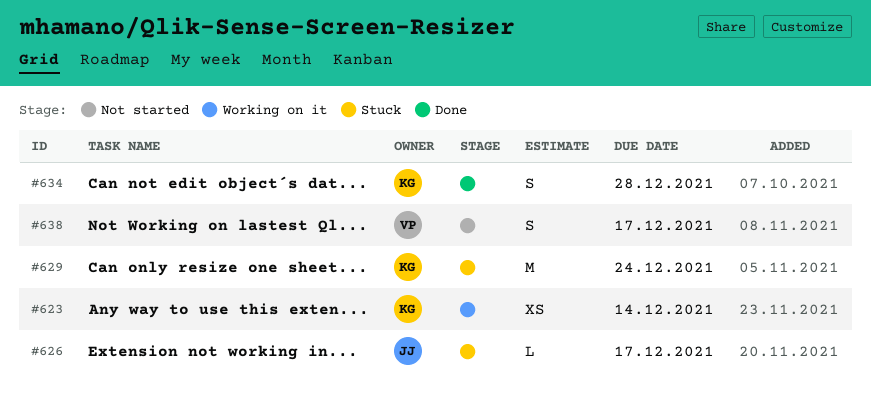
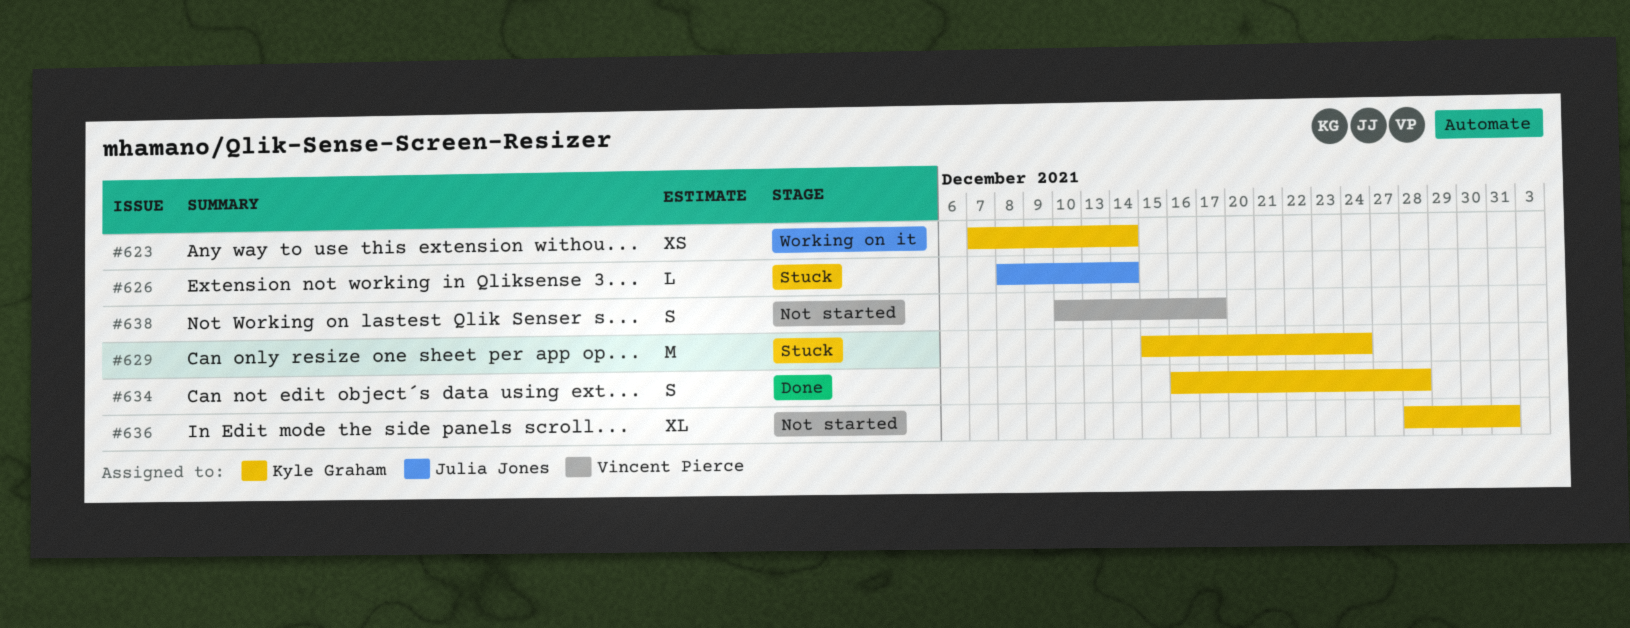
#626, due: Dec 17 -> Dec 14
#636: none -> present

